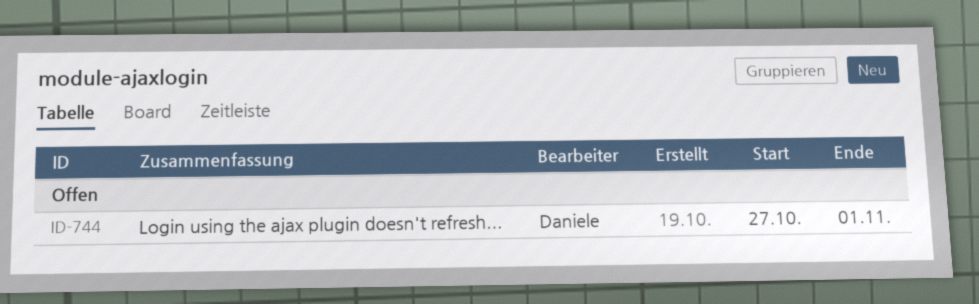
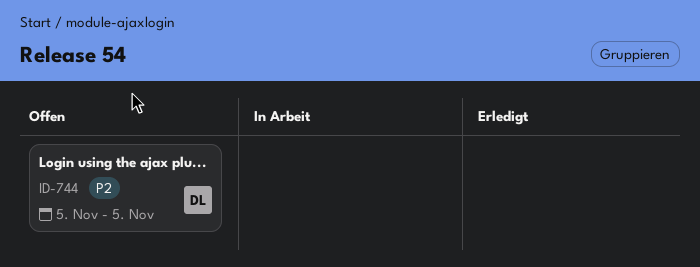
ID-744, start: Oct 27 -> Nov 5
ID-744, due: Nov 1 -> Nov 5

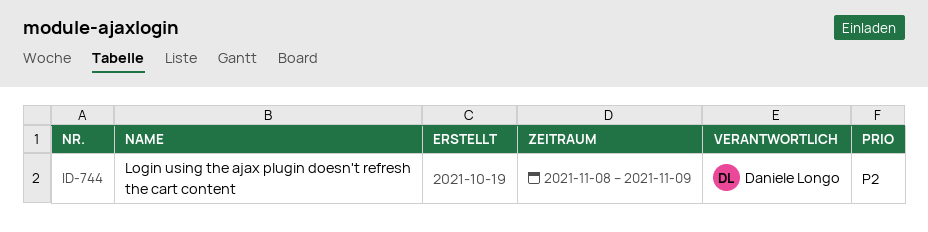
ID-744, start: Nov 5 -> Nov 8
ID-744, due: Nov 5 -> Nov 9

